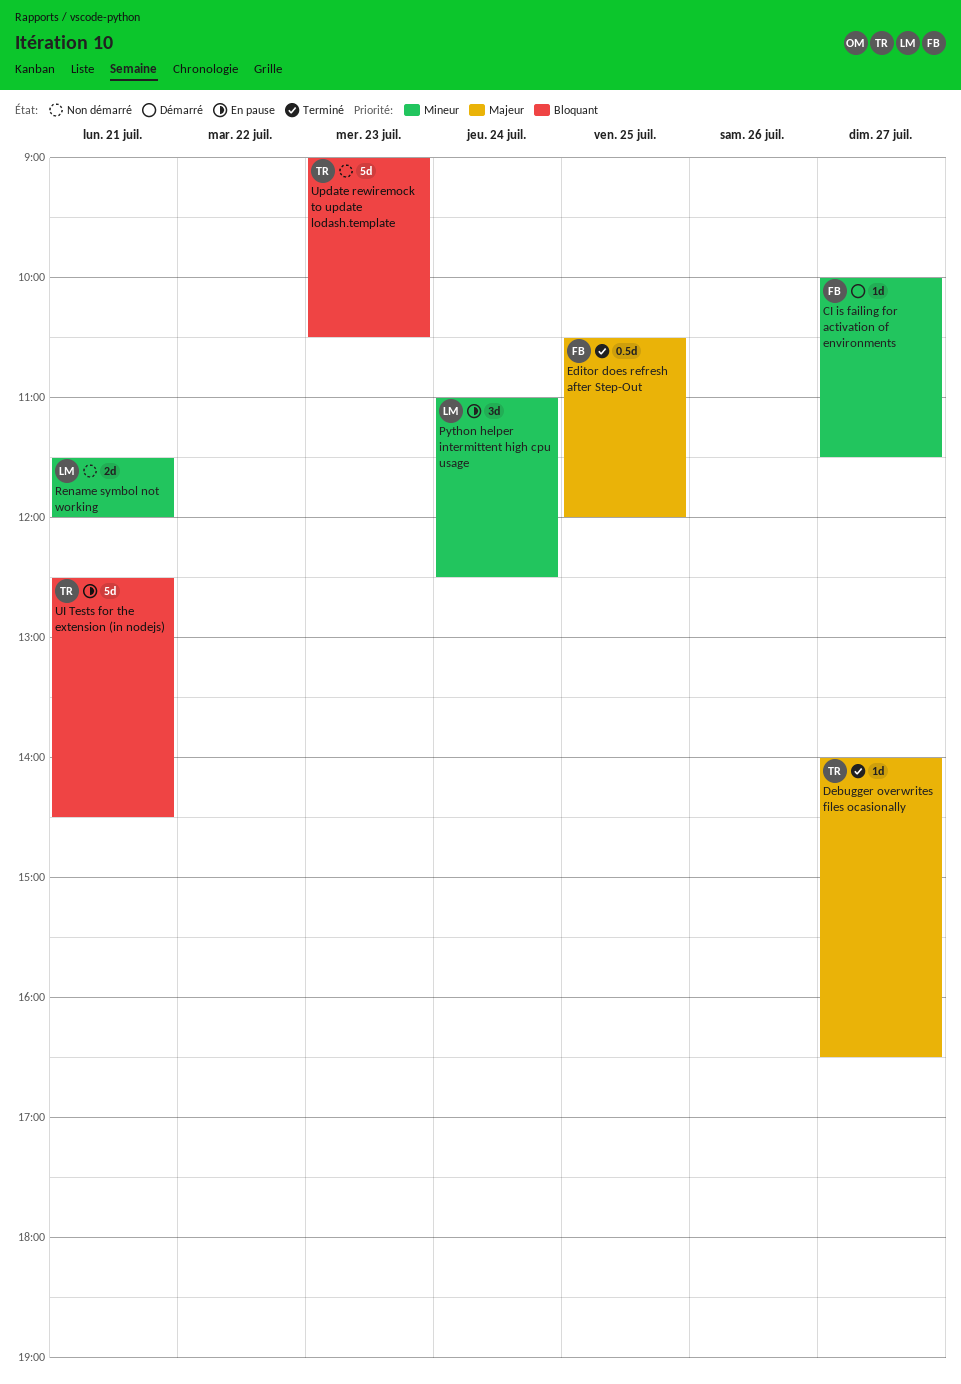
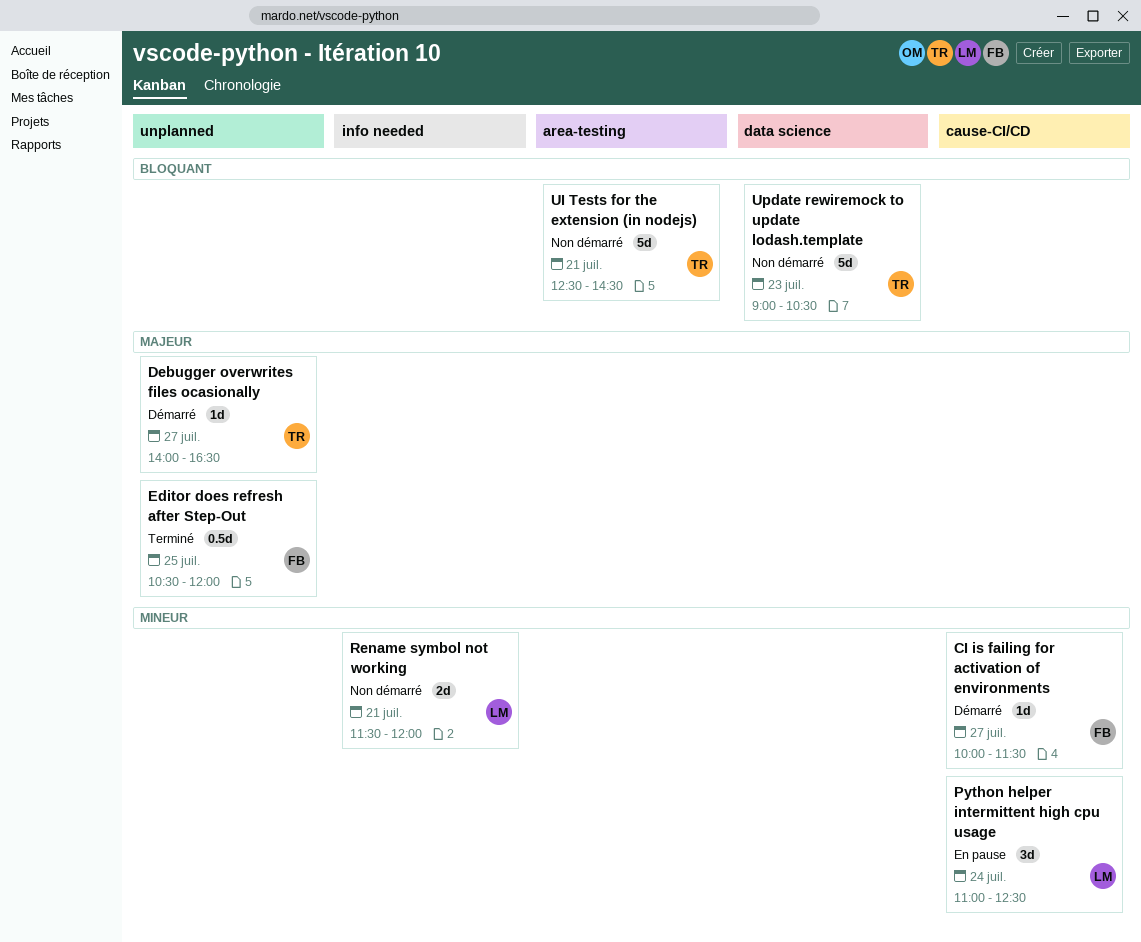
Debugger overwrites files ocasionally, status: Terminé -> Démarré
UI Tests for the extension (in nodejs), status: En pause -> Non démarré

